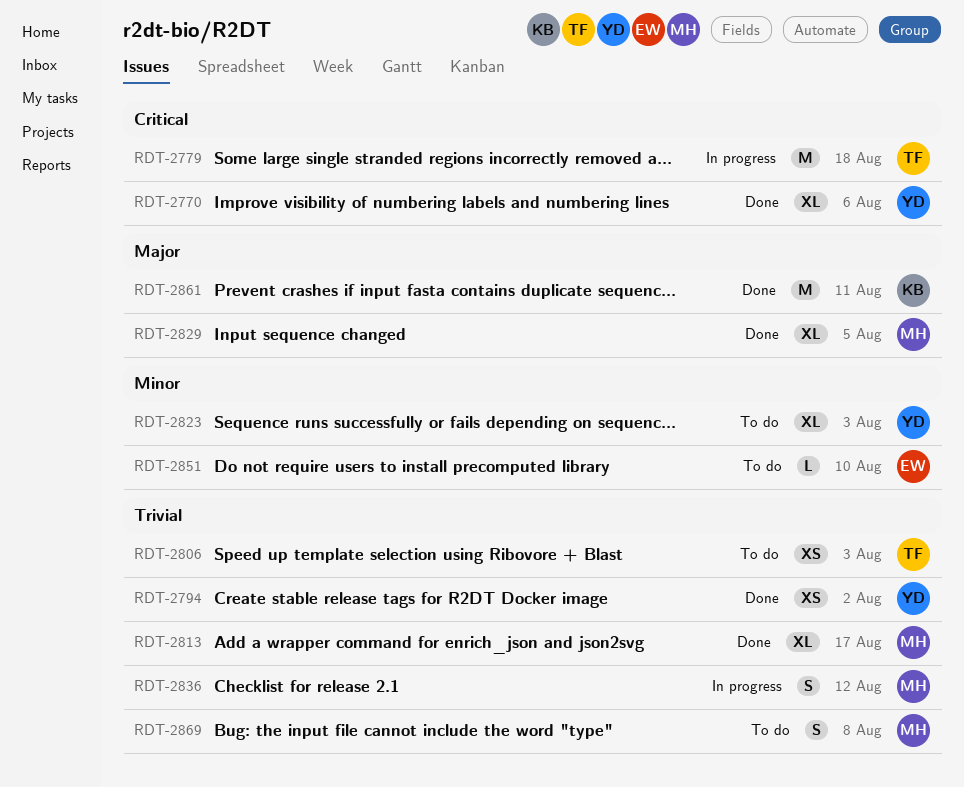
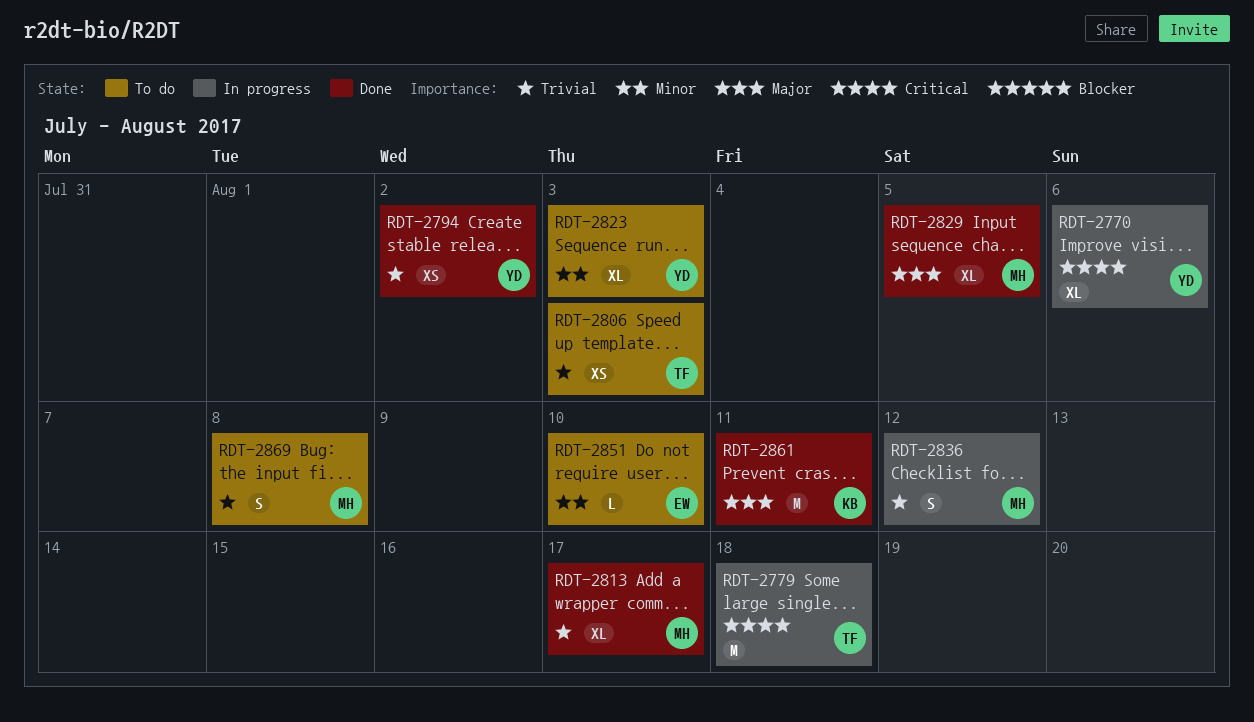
RDT-2770, status: Done -> In progress

